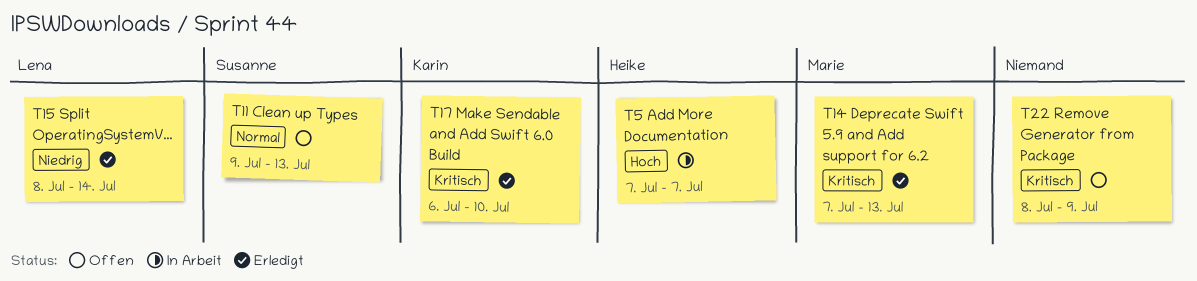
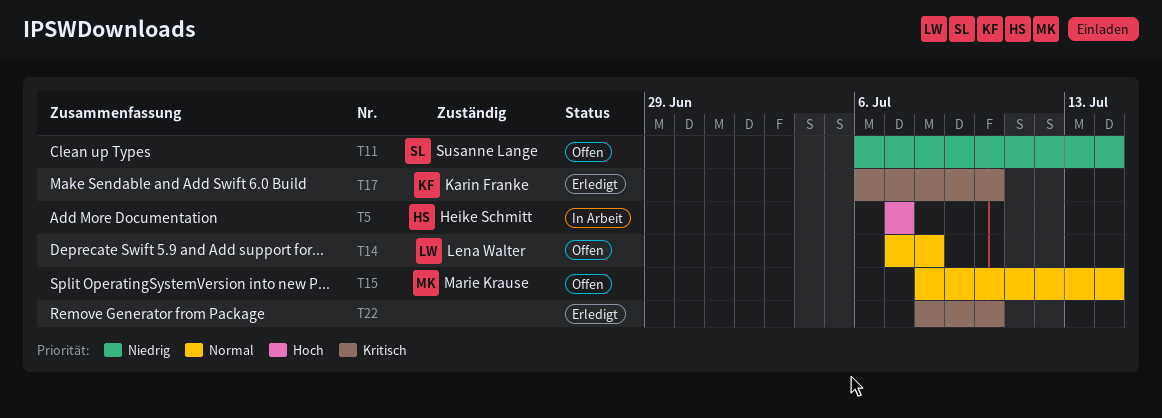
T11, priority: Normal -> Niedrig
T11, start: Jul 9 -> Jul 6
T11, due: Jul 13 -> Jul 14
T14, status: Erledigt -> Offen
T14, owner: Marie Krause -> Lena Walter
T14, priority: Kritisch -> Normal
T14, due: Jul 13 -> Jul 8
T15, status: Erledigt -> Offen
T15, owner: Lena Walter -> Marie Krause
T15, priority: Niedrig -> Normal
T22, status: Offen -> Erledigt
T22, due: Jul 9 -> Jul 10

